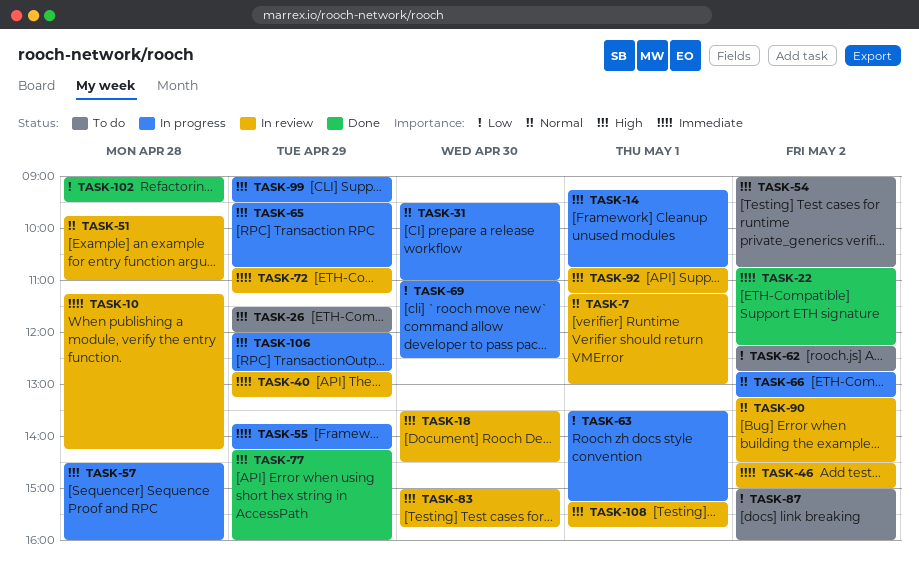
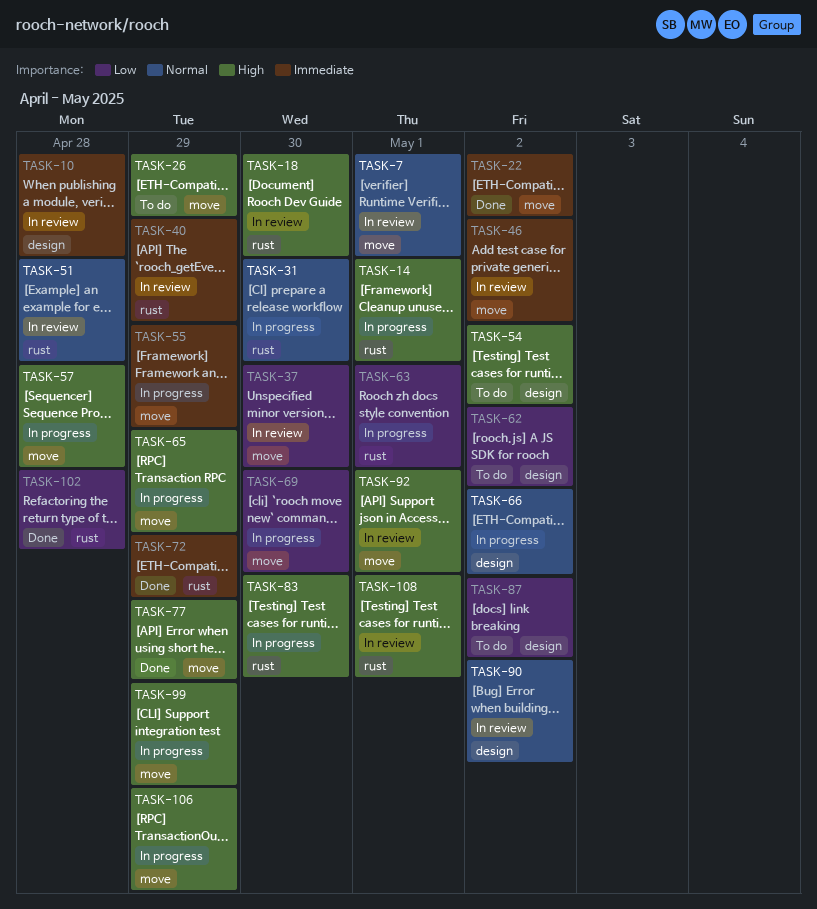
TASK-37: none -> present
TASK-72, status: In review -> Done
TASK-83, status: In review -> In progress

